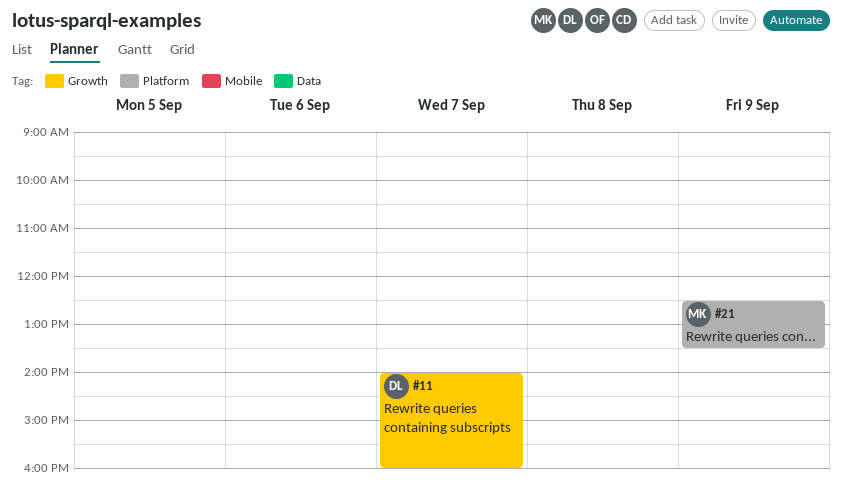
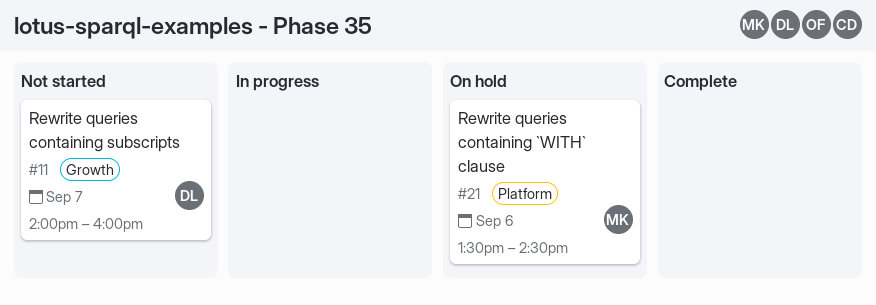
#21, day: Sep 9 -> Sep 6
#21, begins: 12:30 -> 13:30
#21, ends: 13:30 -> 14:30

